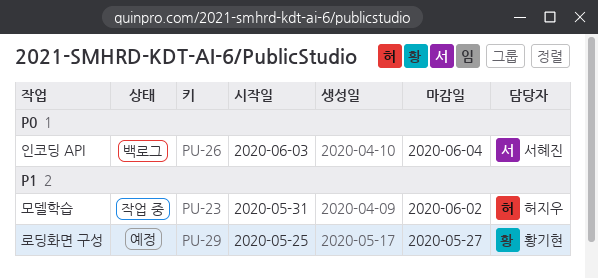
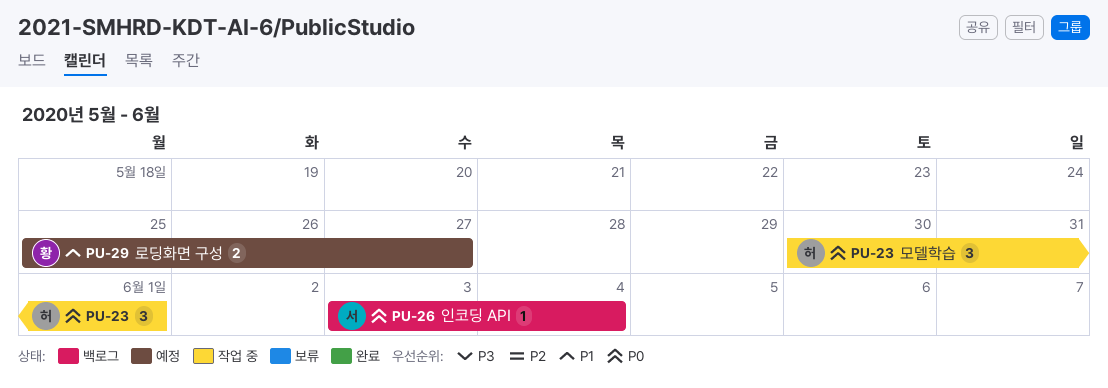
PU-23, priority: P1 -> P0
PU-23, start: May 31 -> May 30
PU-23, due: Jun 2 -> Jun 1

